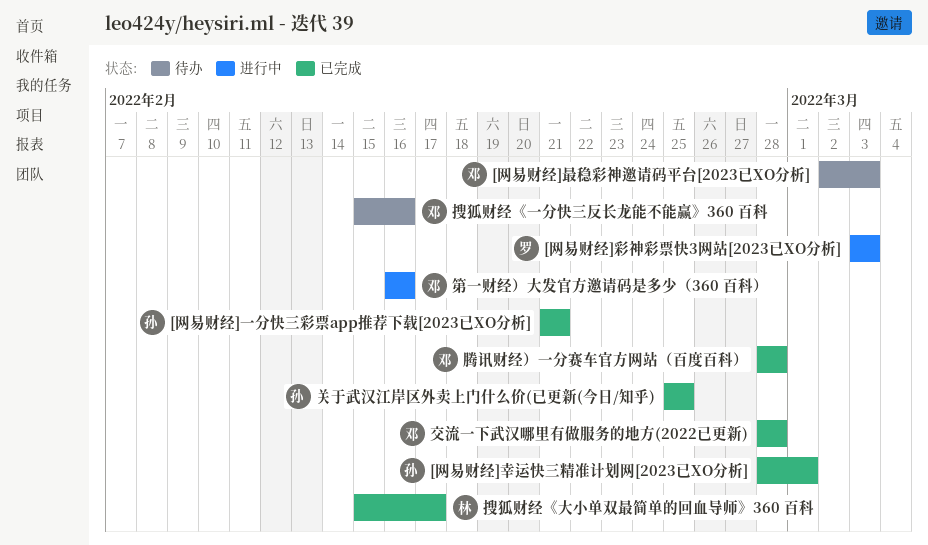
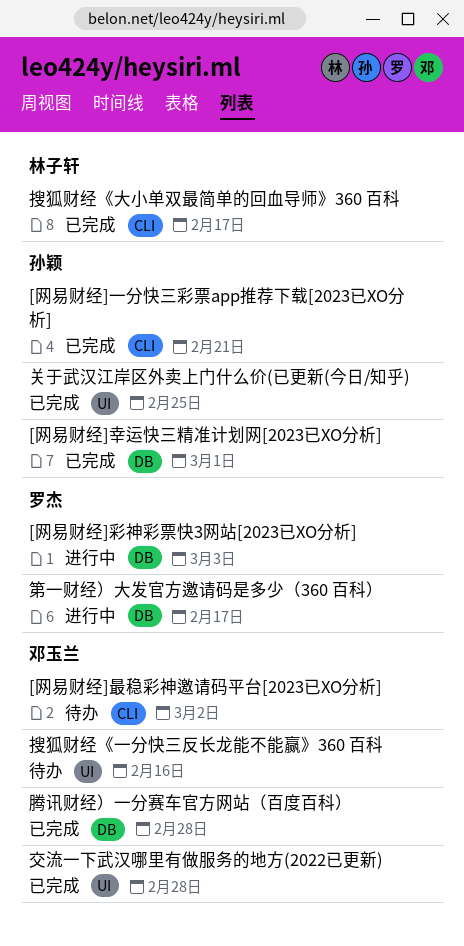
[网易财经]最稳彩神邀请码平台[2023已XO分析], due: Mar 3 -> Mar 2
第一财经）大发官方邀请码是多少（360 百科）, owner: 邓玉兰 -> 罗杰
第一财经）大发官方邀请码是多少（360 百科）, due: Feb 16 -> Feb 17

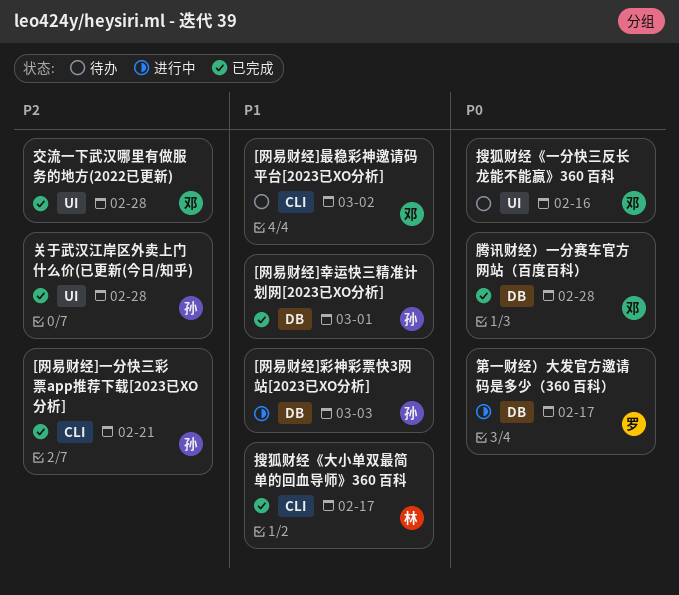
[网易财经]彩神彩票快3网站[2023已XO分析], owner: 罗杰 -> 孙颖
关于武汉江岸区外卖上门什么价(已更新(今日/知乎), due: Feb 25 -> Feb 28

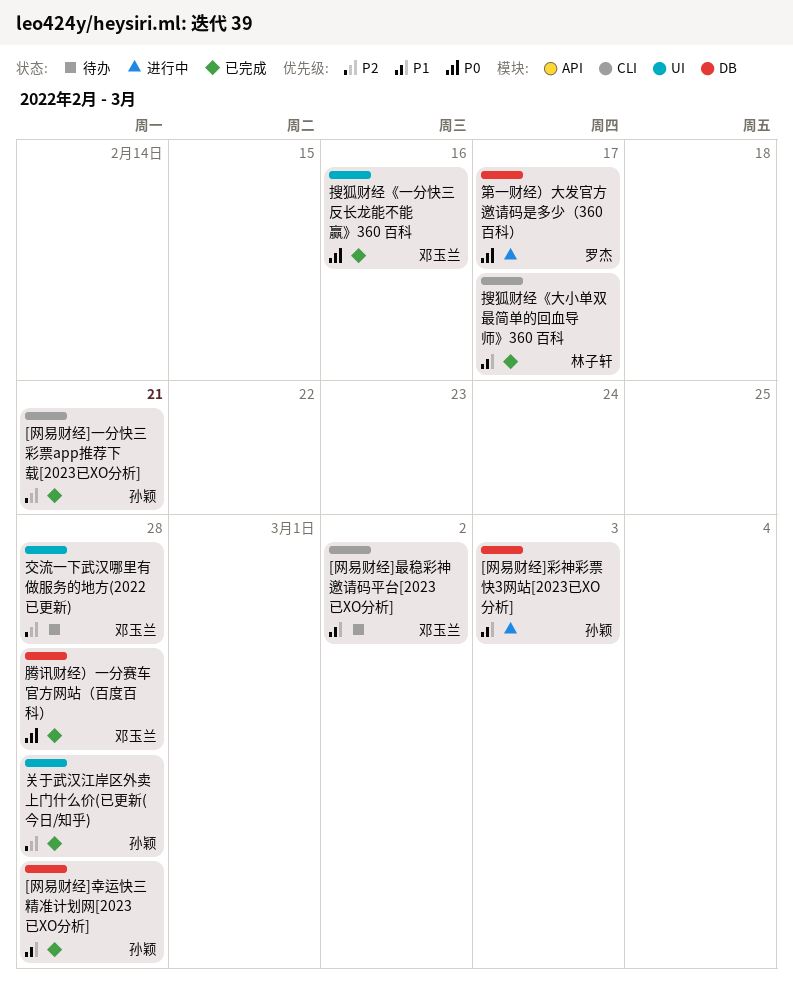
[网易财经]幸运快三精准计划网[2023已XO分析], due: Mar 1 -> Feb 28
交流一下武汉哪里有做服务的地方(2022已更新), status: 已完成 -> 待办
搜狐财经《一分快三反长龙能不能赢》360 百科, status: 待办 -> 已完成

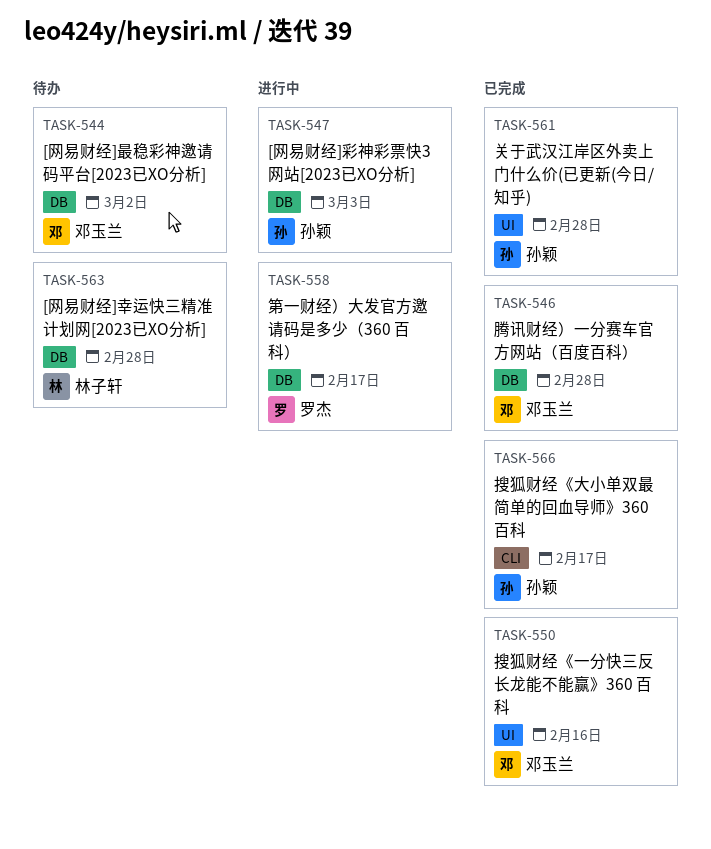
[网易财经]一分快三彩票app推荐下载[2023已XO分析]: present -> none
[网易财经]幸运快三精准计划网[2023已XO分析], status: 已完成 -> 待办
[网易财经]幸运快三精准计划网[2023已XO分析], owner: 孙颖 -> 林子轩
[网易财经]最稳彩神邀请码平台[2023已XO分析], label: CLI -> DB
交流一下武汉哪里有做服务的地方(2022已更新): present -> none
搜狐财经《大小单双最简单的回血导师》360 百科, owner: 林子轩 -> 孙颖

